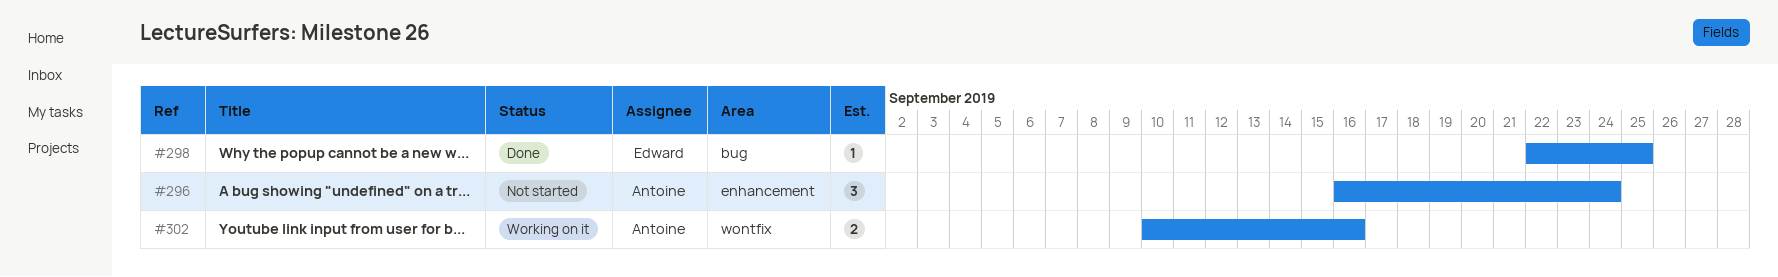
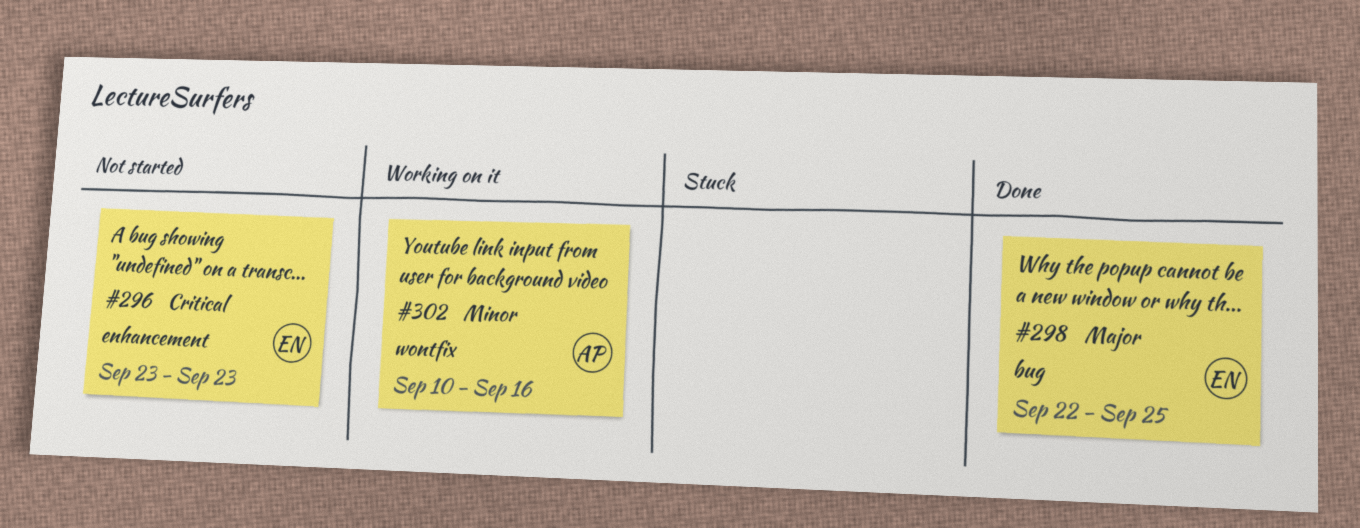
#296, owner: Antoine -> Edward
#296, start: Sep 16 -> Sep 23
#296, due: Sep 24 -> Sep 23

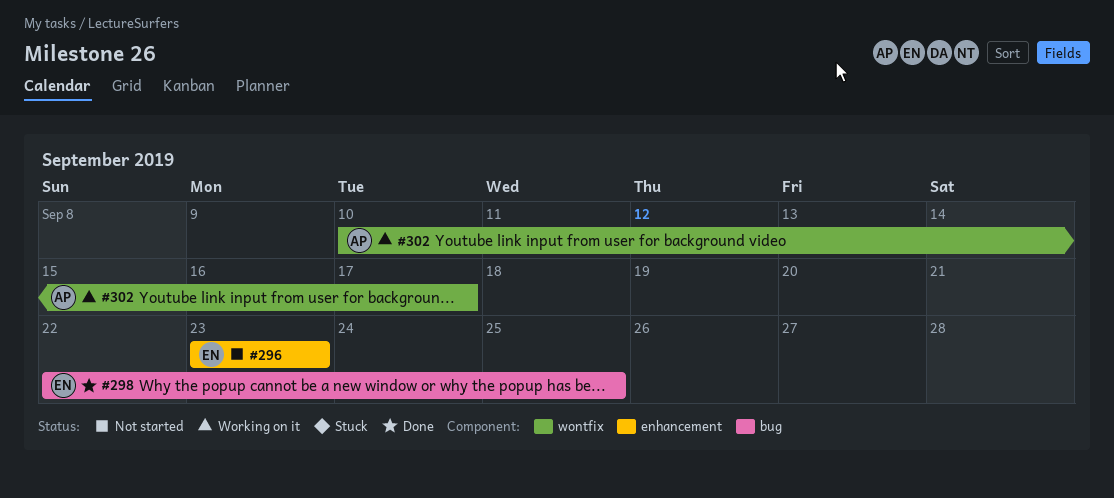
#302, due: Sep 16 -> Sep 17

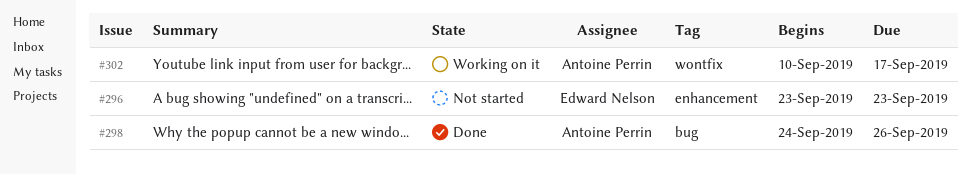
#298, owner: Edward Nelson -> Antoine Perrin
#298, start: Sep 22 -> Sep 24
#298, due: Sep 25 -> Sep 26

